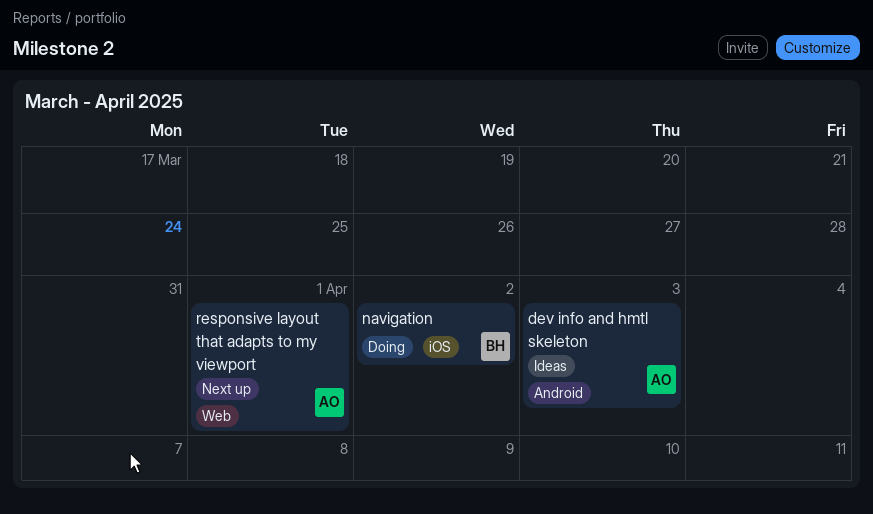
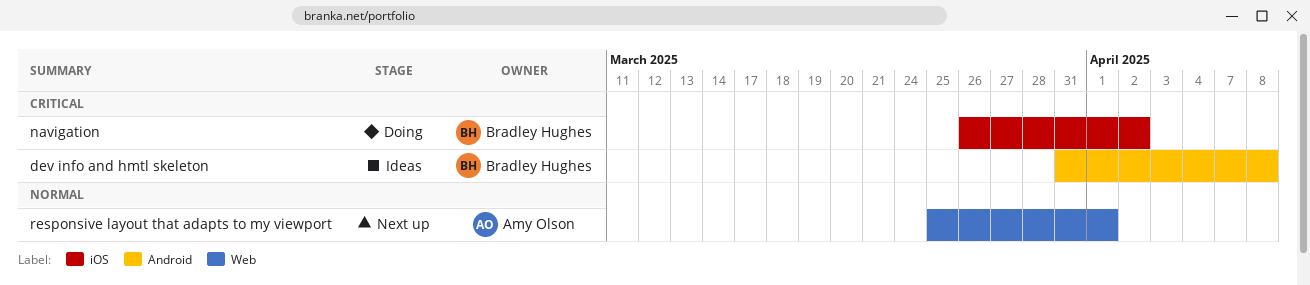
dev info and hmtl skeleton, owner: Amy Olson -> Bradley Hughes
dev info and hmtl skeleton, due: Apr 3 -> Apr 8

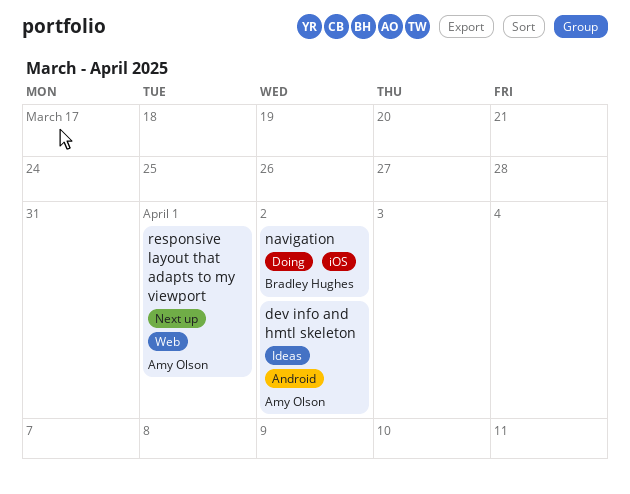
dev info and hmtl skeleton, owner: Bradley Hughes -> Amy Olson
dev info and hmtl skeleton, due: Apr 8 -> Apr 2

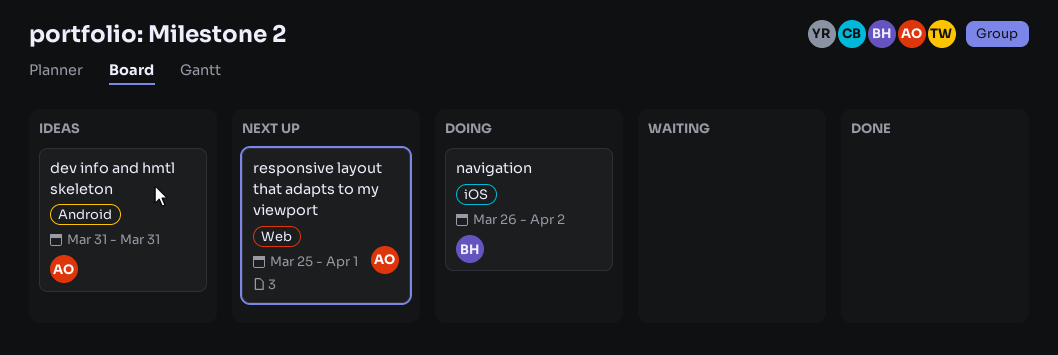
dev info and hmtl skeleton, due: Apr 2 -> Mar 31

